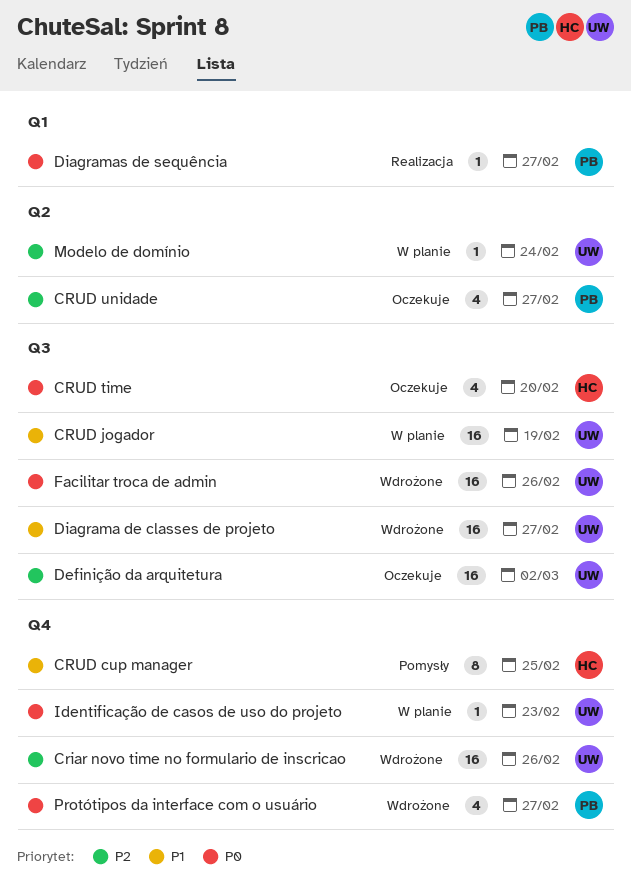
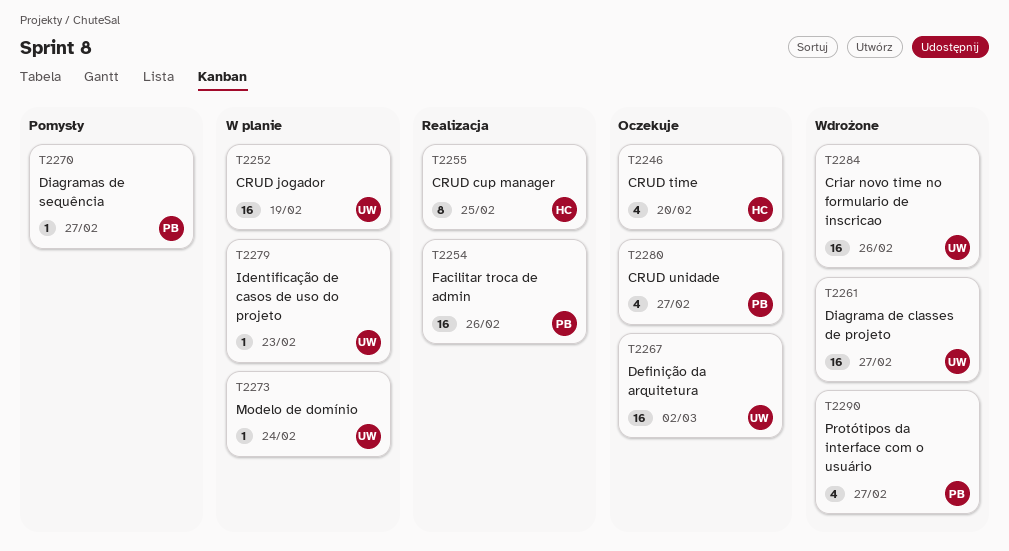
CRUD cup manager, status: Pomysły -> Realizacja
Diagramas de sequência, status: Realizacja -> Pomysły
Facilitar troca de admin, status: Wdrożone -> Realizacja
Facilitar troca de admin, owner: UW -> PB

